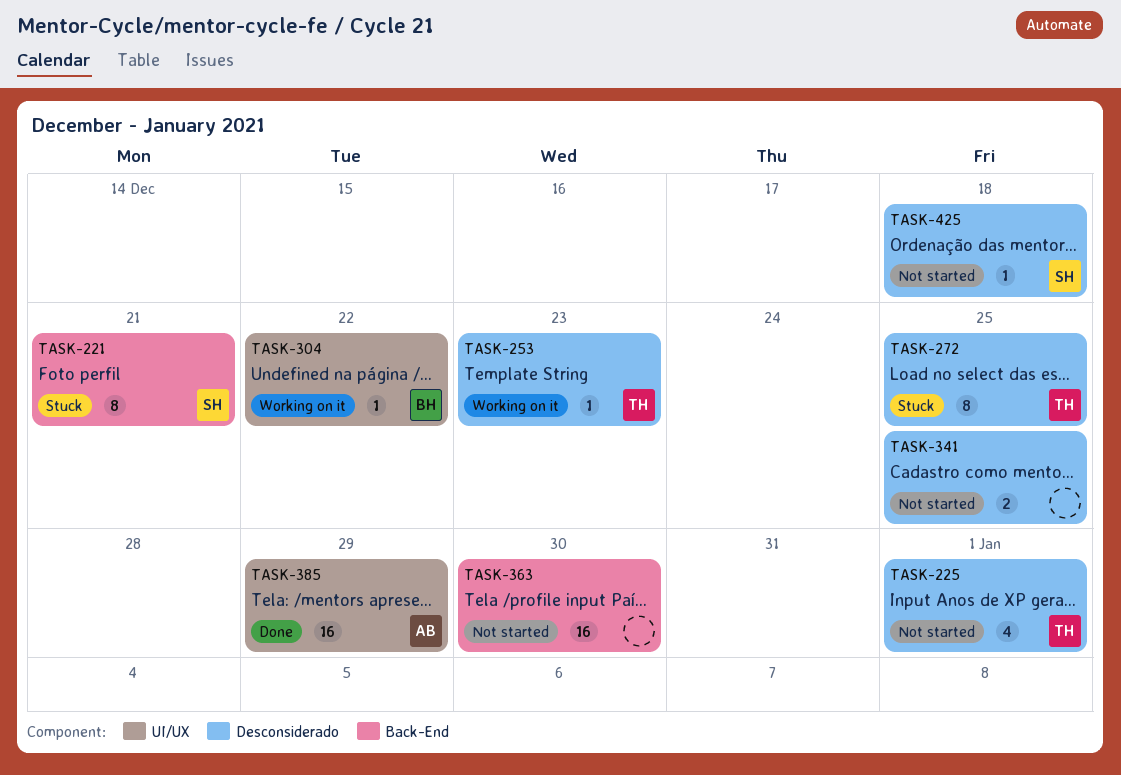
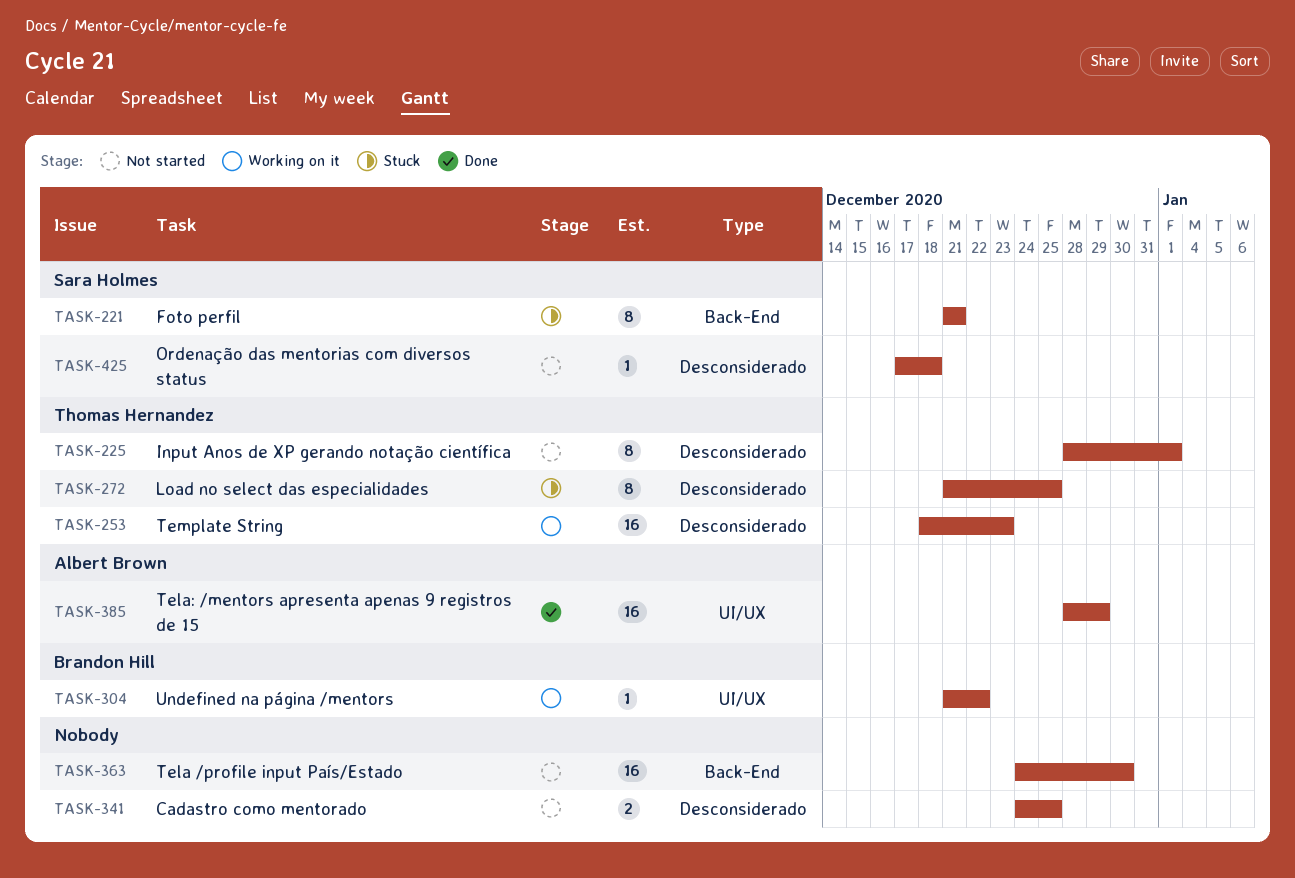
TASK-225, estimate: 4 -> 8
TASK-253, estimate: 1 -> 16

